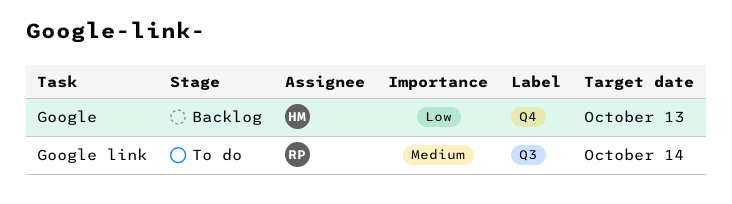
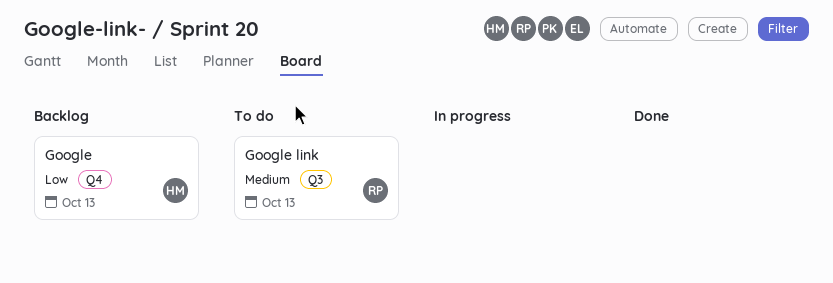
Google link, due: Oct 14 -> Oct 13

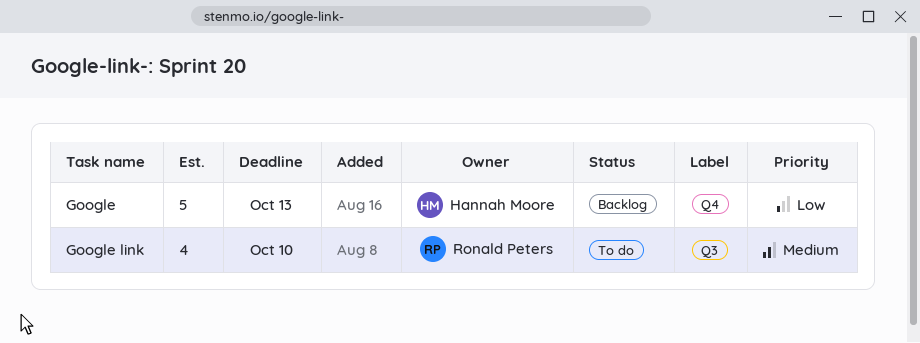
Google link, due: Oct 13 -> Oct 10

